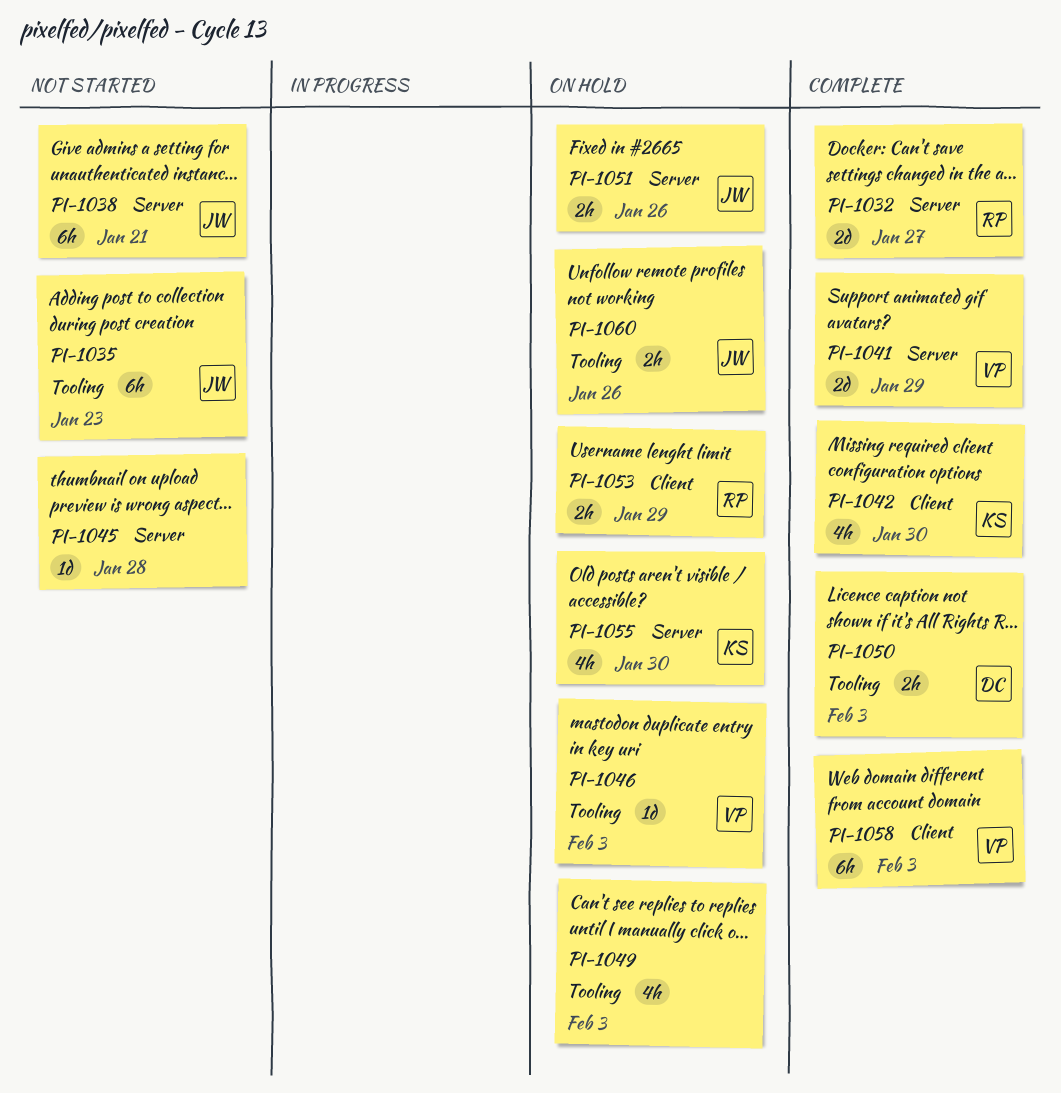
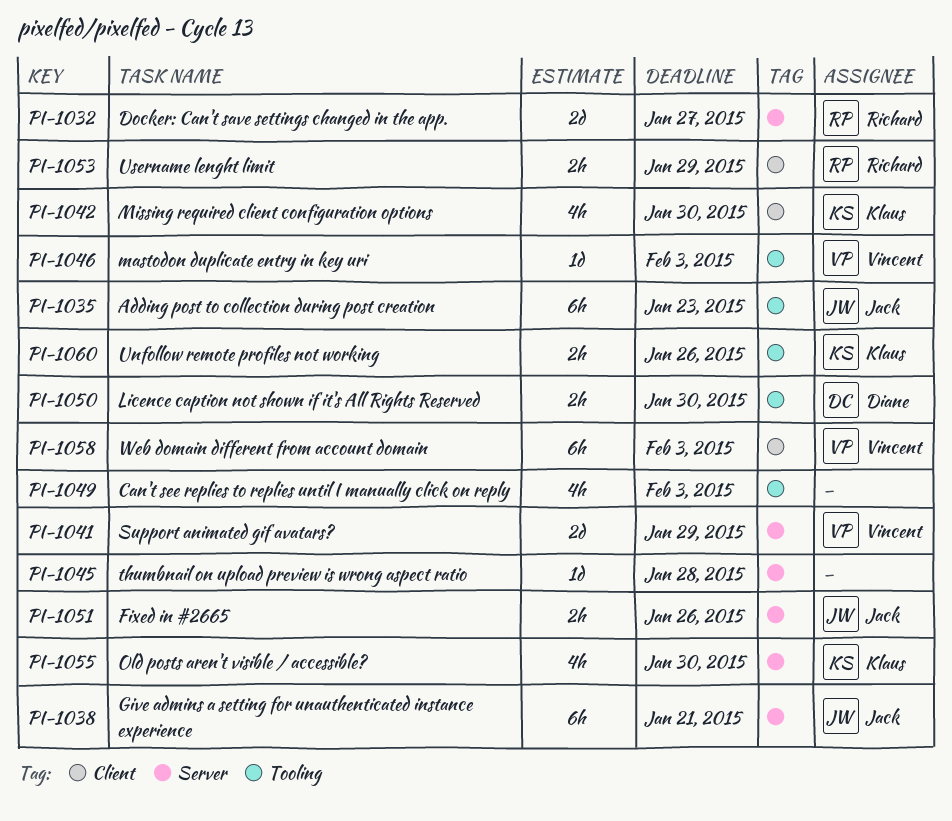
PI-1050, due: Feb 3 -> Jan 30
PI-1060, owner: Jack -> Klaus

